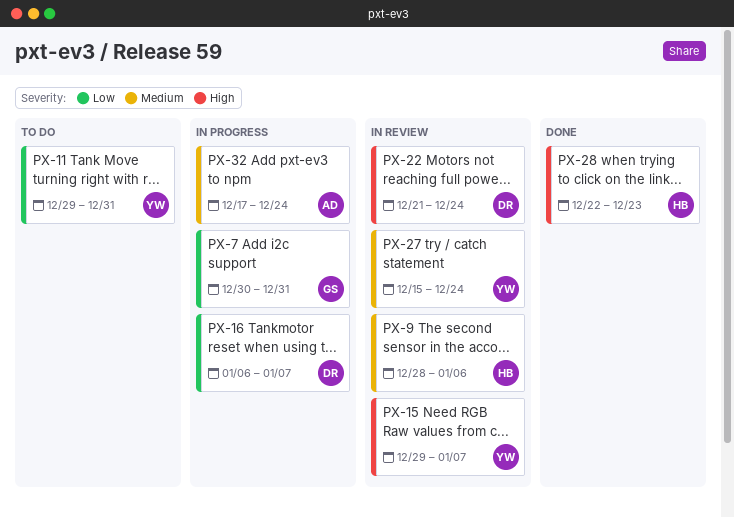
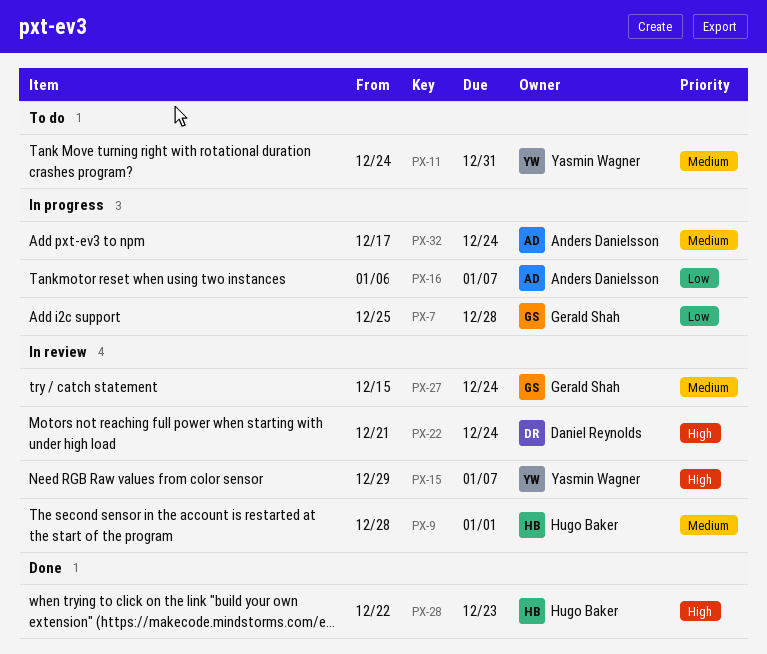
PX-7, start: Dec 30 -> Dec 25
PX-7, due: Dec 31 -> Dec 28
PX-9, due: Jan 6 -> Jan 1
PX-11, priority: Low -> Medium
PX-11, start: Dec 29 -> Dec 24
PX-16, owner: Daniel Reynolds -> Anders Danielsson
PX-27, owner: Yasmin Wagner -> Gerald Shah

